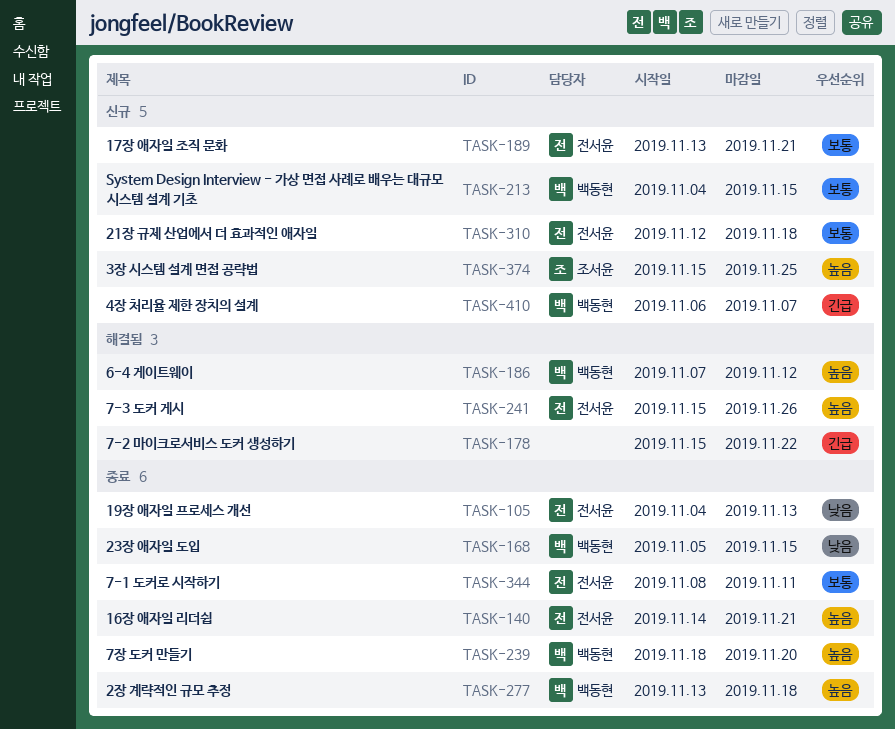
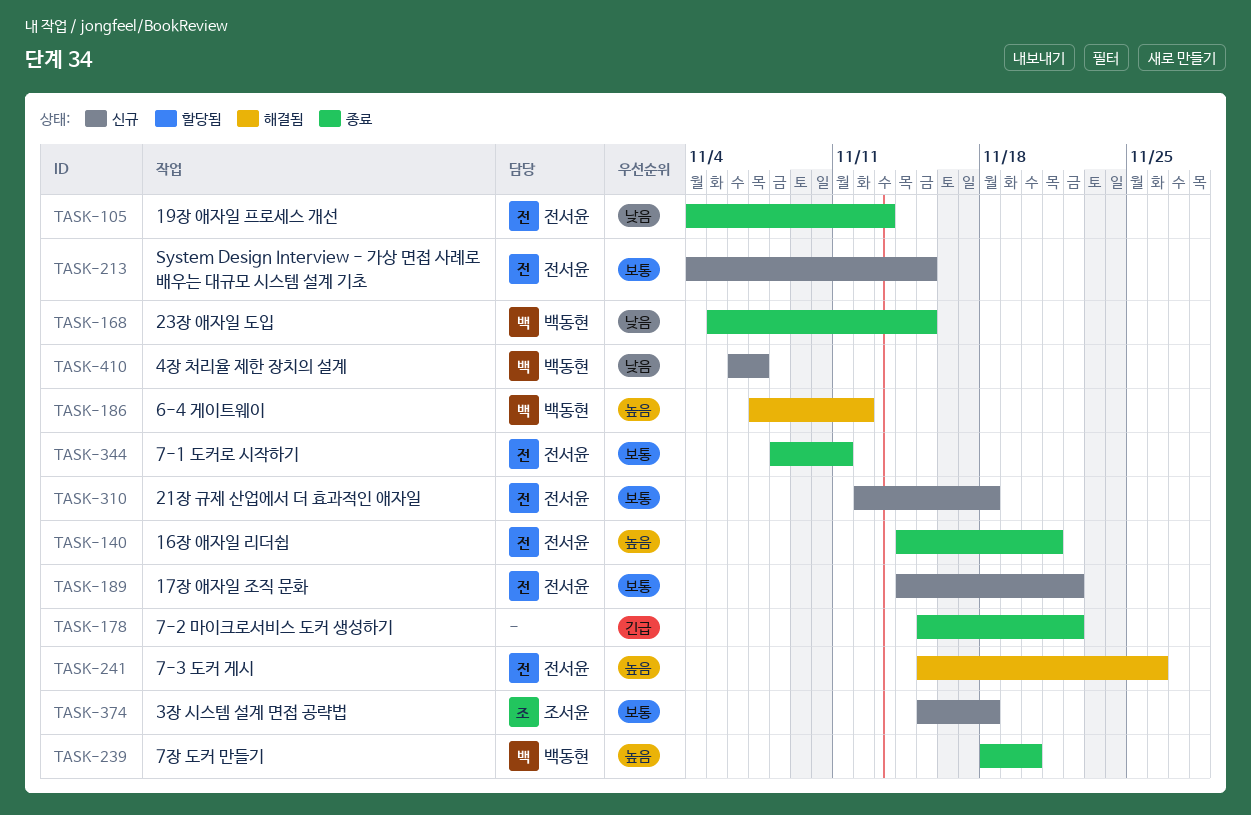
TASK-178, status: 해결됨 -> 종료
TASK-189, start: Nov 13 -> Nov 14
TASK-189, due: Nov 21 -> Nov 22
TASK-213, owner: 백동현 -> 전서윤
TASK-277: present -> none
TASK-374, priority: 높음 -> 보통
TASK-374, due: Nov 25 -> Nov 18
TASK-410, priority: 긴급 -> 낮음

